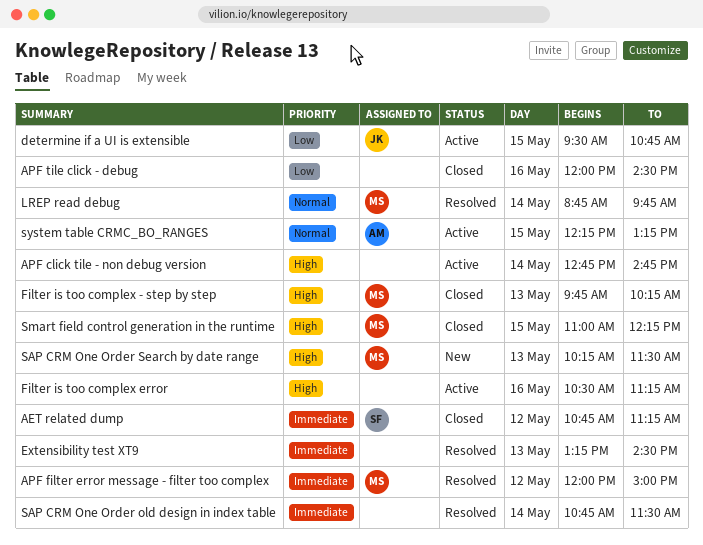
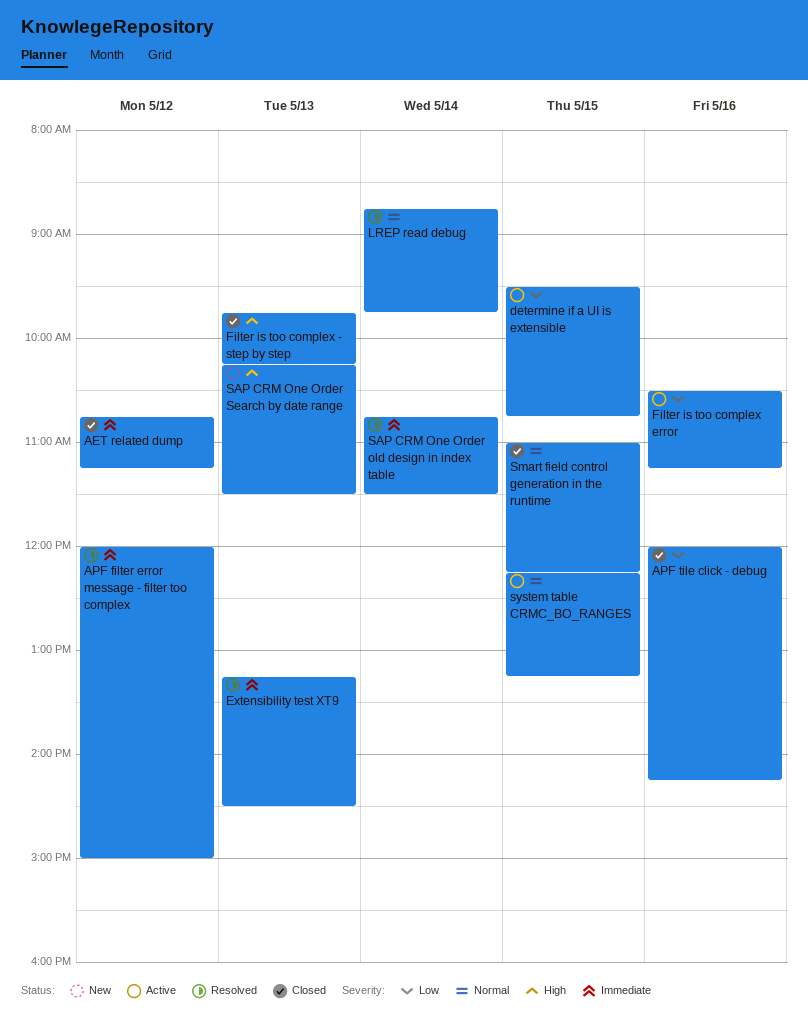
APF click tile - non debug version: present -> none
APF tile click - debug, ends: 14:30 -> 14:15
Filter is too complex error, priority: High -> Low
Smart field control generation in the runtime, priority: High -> Normal

